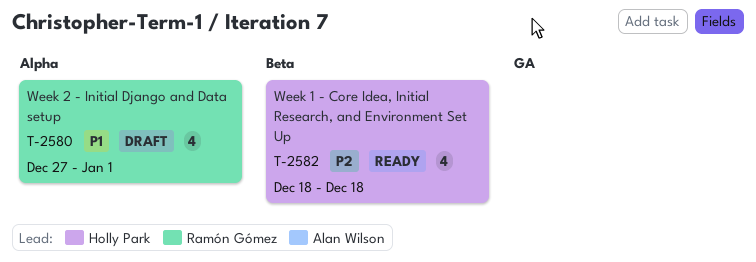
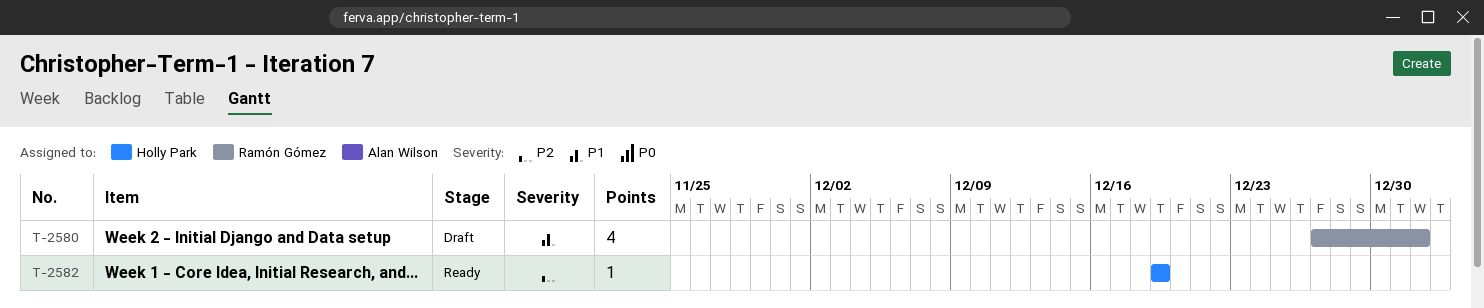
T-2582, estimate: 4 -> 1
T-2582, start: Dec 18 -> Dec 19
T-2582, due: Dec 18 -> Dec 19

